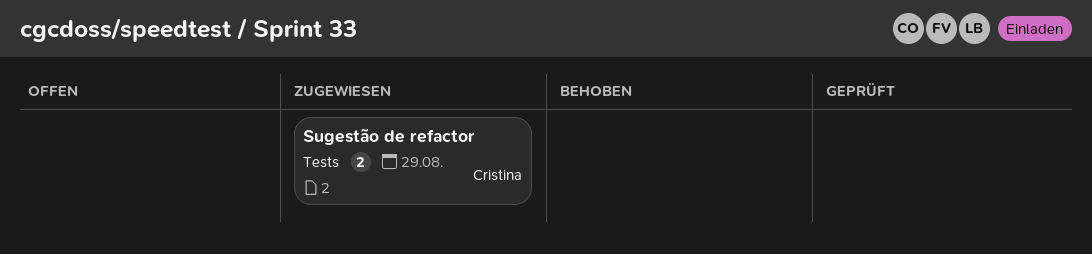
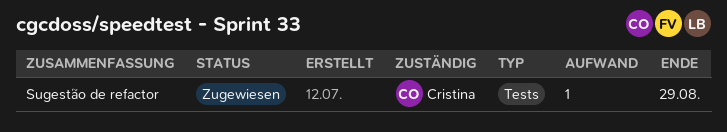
Sugestão de refactor, estimate: 2 -> 1

